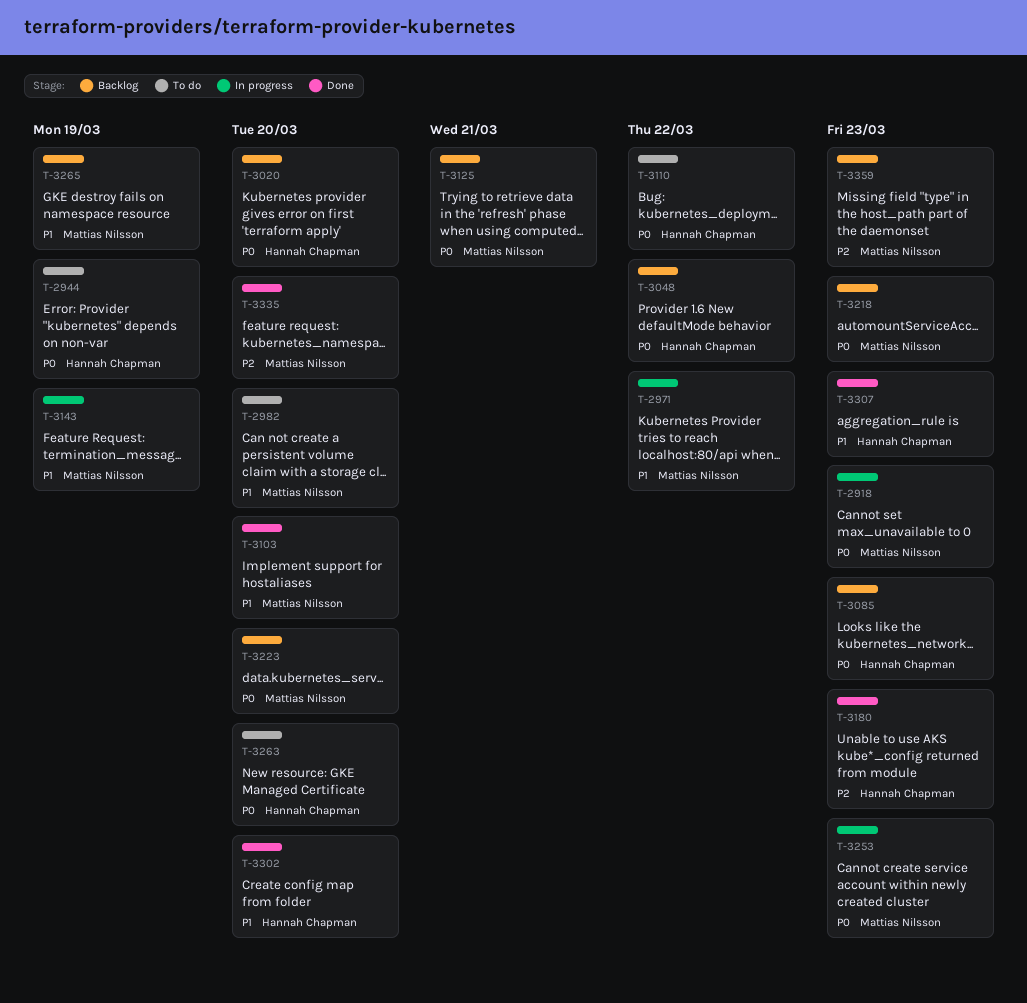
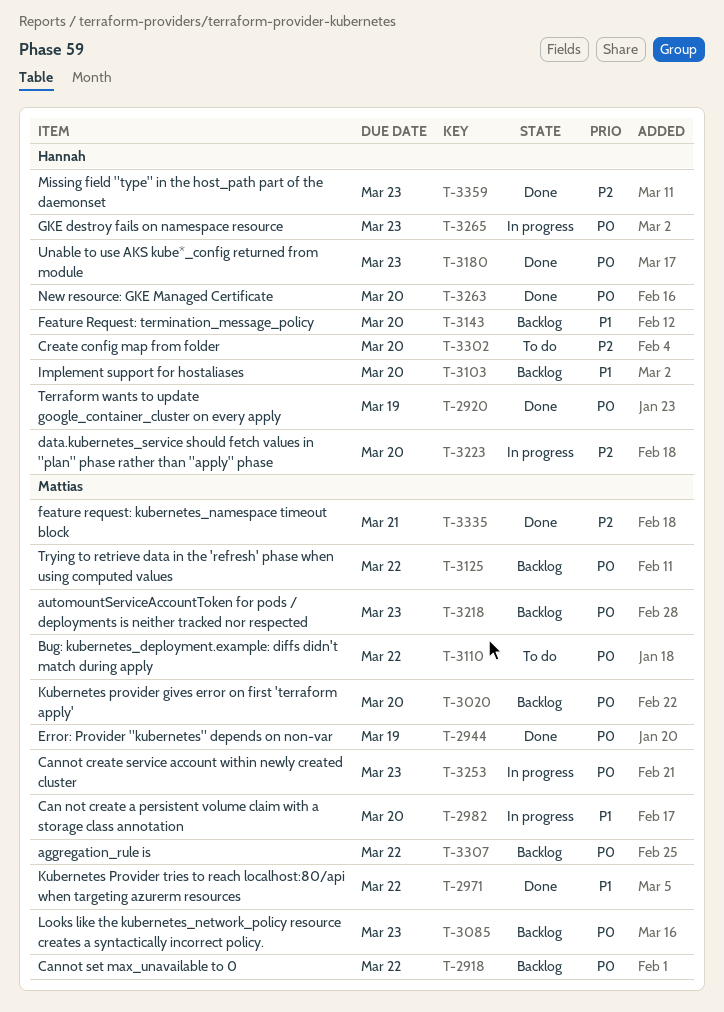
T-2918, status: In progress -> Backlog
T-2918, due: Mar 23 -> Mar 22
T-2920: none -> present
T-2944, status: To do -> Done
T-2944, owner: Hannah Chapman -> Mattias Nilsson
T-2971, status: In progress -> Done
T-2982, status: To do -> In progress
T-3020, owner: Hannah Chapman -> Mattias Nilsson
T-3048: present -> none
T-3085, owner: Hannah Chapman -> Mattias Nilsson
T-3103, status: Done -> Backlog
T-3103, owner: Mattias Nilsson -> Hannah Chapman
T-3110, owner: Hannah Chapman -> Mattias Nilsson
T-3125, due: Mar 21 -> Mar 22
T-3143, status: In progress -> Backlog
T-3143, owner: Mattias Nilsson -> Hannah Chapman
T-3143, due: Mar 19 -> Mar 20
T-3180, priority: P2 -> P0
T-3223, status: Backlog -> In progress
T-3223, owner: Mattias Nilsson -> Hannah Chapman
T-3223, priority: P0 -> P2
T-3263, status: To do -> Done
T-3265, status: Backlog -> In progress
T-3265, owner: Mattias Nilsson -> Hannah Chapman
T-3265, priority: P1 -> P0
T-3265, due: Mar 19 -> Mar 23
T-3302, status: Done -> To do
T-3302, priority: P1 -> P2
T-3307, status: Done -> Backlog
T-3307, owner: Hannah Chapman -> Mattias Nilsson
T-3307, priority: P1 -> P0
T-3307, due: Mar 23 -> Mar 22
T-3335, due: Mar 20 -> Mar 21
T-3359, status: Backlog -> Done
T-3359, owner: Mattias Nilsson -> Hannah Chapman

